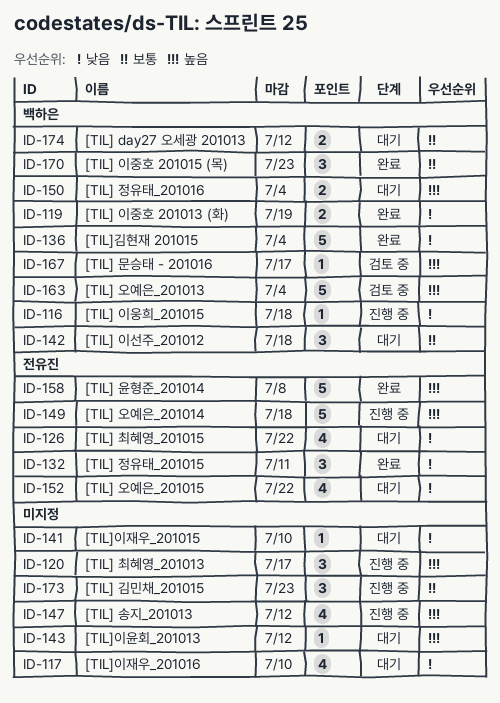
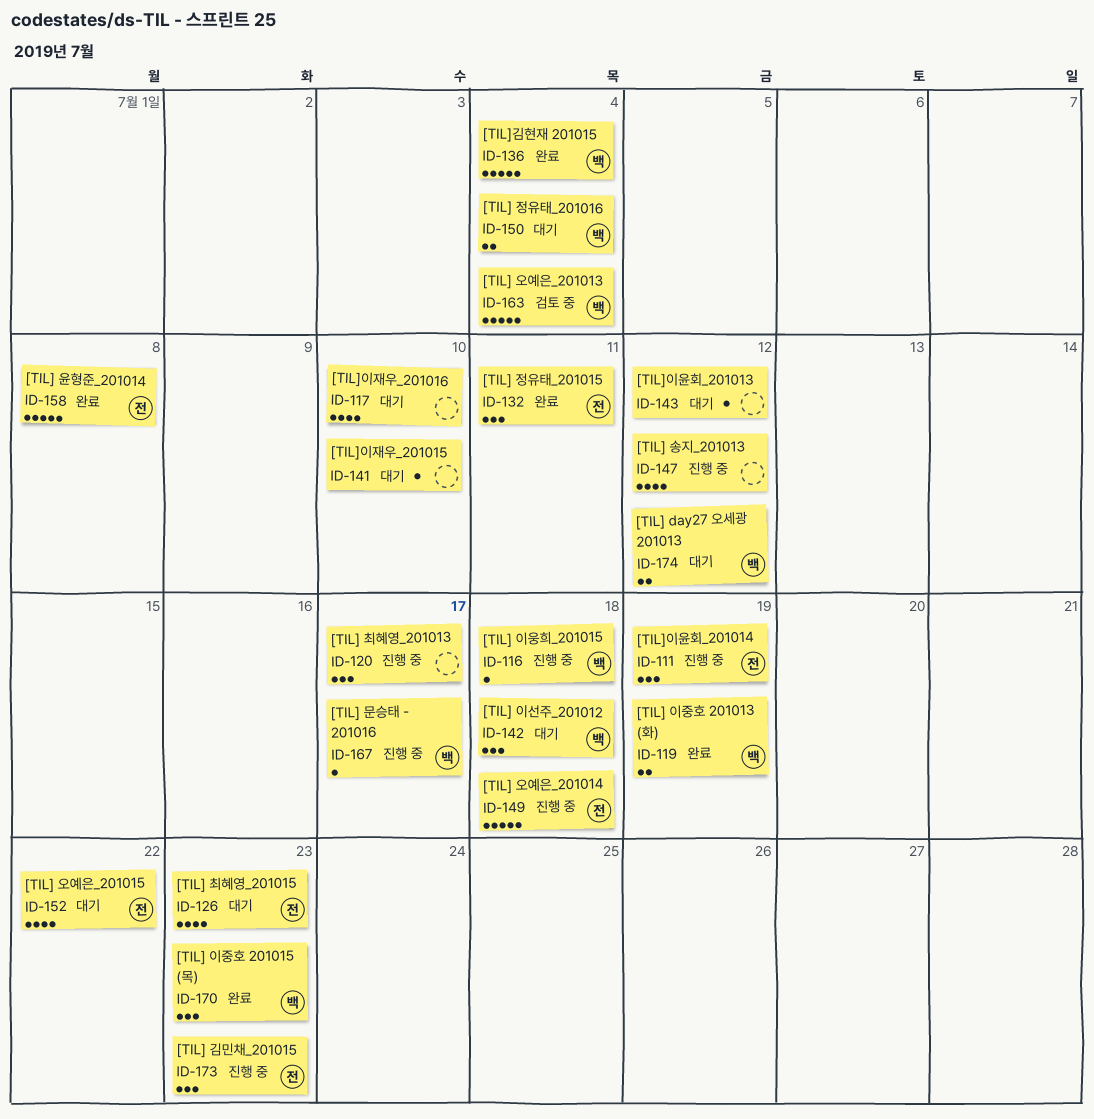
ID-111: none -> present
ID-126, due: Jul 22 -> Jul 23
ID-167, status: 검토 중 -> 진행 중
ID-173, owner: none -> 전유진

